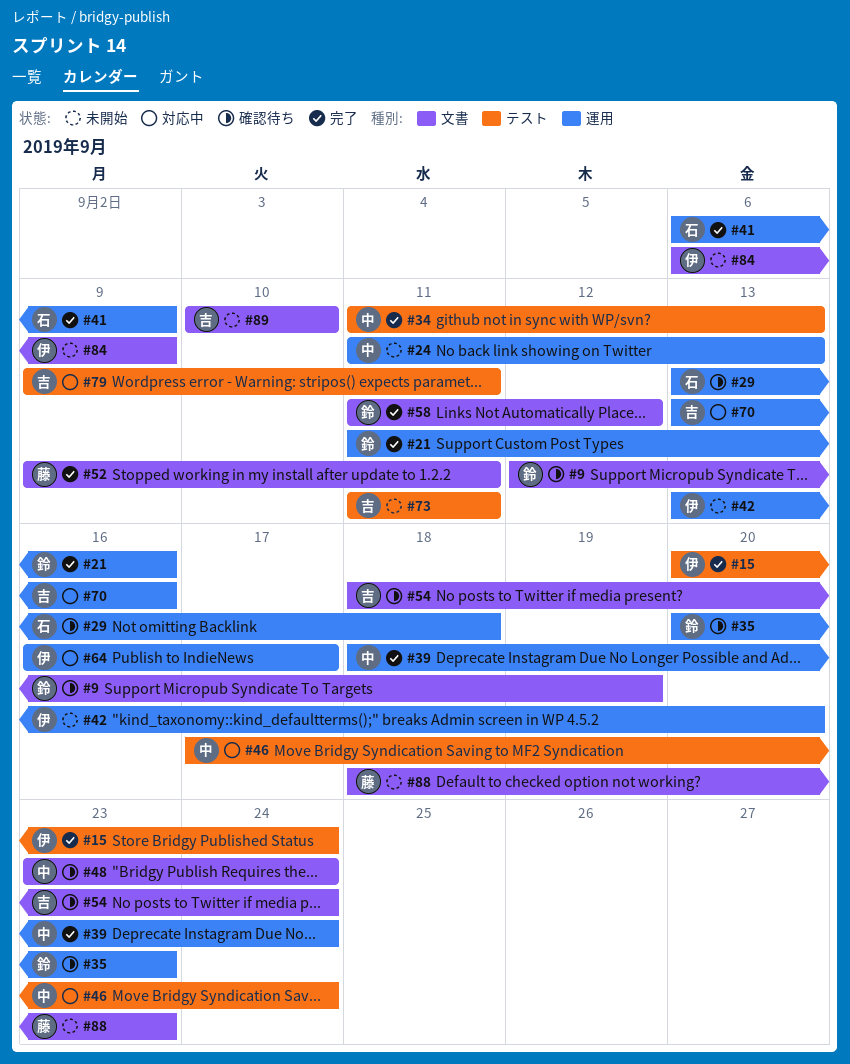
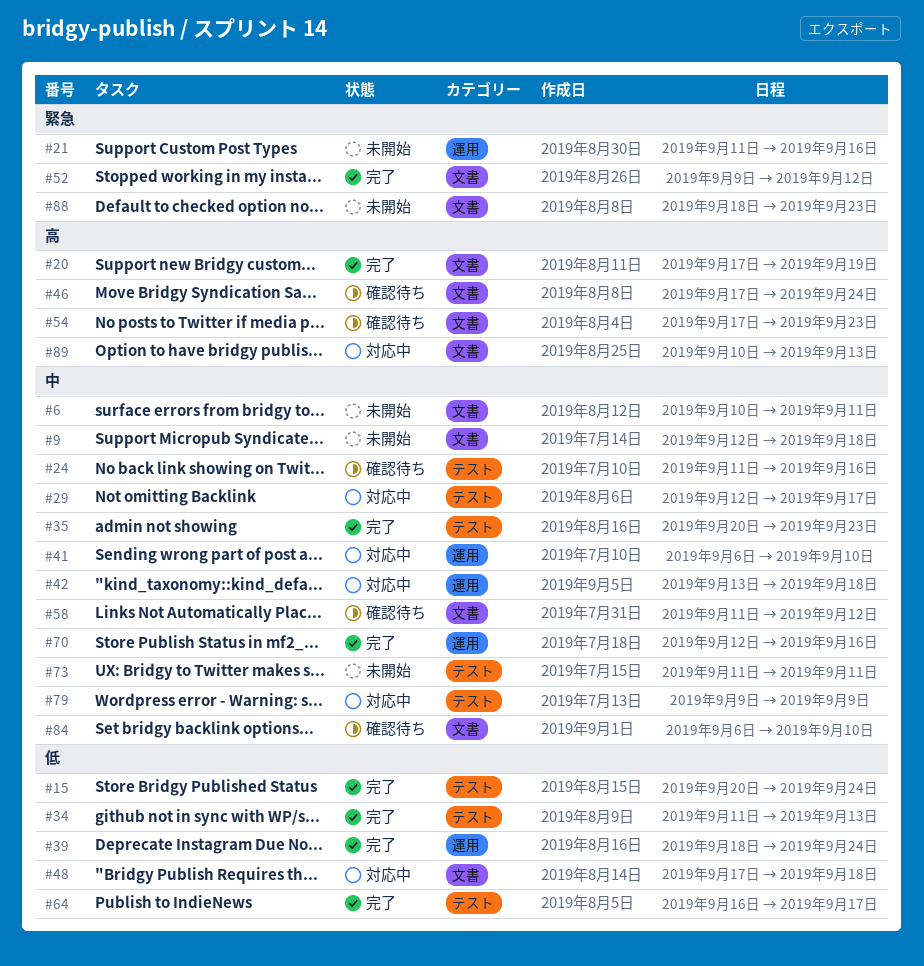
#6: none -> present
#9, status: 確認待ち -> 未開始
#9, due: Sep 19 -> Sep 18
#20: none -> present
#21, status: 完了 -> 未開始
#24, status: 未開始 -> 確認待ち
#24, label: 運用 -> テスト
#24, due: Sep 13 -> Sep 16
#29, status: 確認待ち -> 対応中
#29, label: 運用 -> テスト
#29, start: Sep 13 -> Sep 12
#29, due: Sep 18 -> Sep 17
#35, status: 確認待ち -> 完了
#35, label: 運用 -> テスト
#41, status: 完了 -> 対応中
#41, due: Sep 9 -> Sep 10
#42, status: 未開始 -> 対応中
#42, due: Sep 20 -> Sep 18
#46, status: 対応中 -> 確認待ち
#46, label: テスト -> 文書
#48, status: 確認待ち -> 対応中
#48, start: Sep 23 -> Sep 17
#48, due: Sep 24 -> Sep 18
#52, due: Sep 11 -> Sep 12
#54, start: Sep 18 -> Sep 17
#54, due: Sep 24 -> Sep 23
#58, status: 完了 -> 確認待ち
#64, status: 対応中 -> 完了
#64, label: 運用 -> テスト
#70, status: 対応中 -> 完了
#70, start: Sep 13 -> Sep 12
#79, due: Sep 11 -> Sep 9
#84, status: 未開始 -> 確認待ち
#84, due: Sep 9 -> Sep 10
#89, status: 未開始 -> 対応中
#89, due: Sep 10 -> Sep 13

